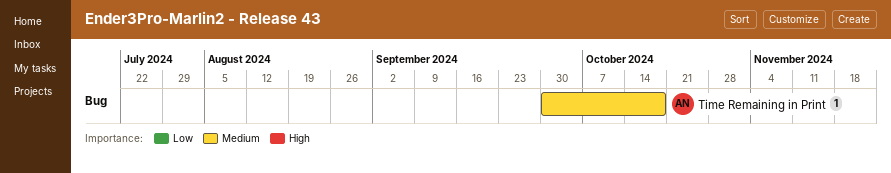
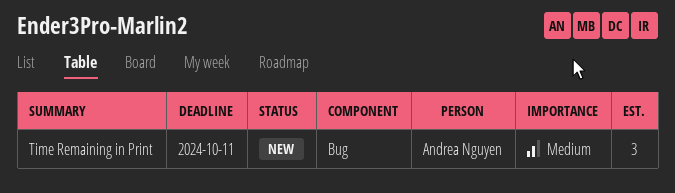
Time Remaining in Print, estimate: 1 -> 3
Time Remaining in Print, due: Oct 18 -> Oct 11

